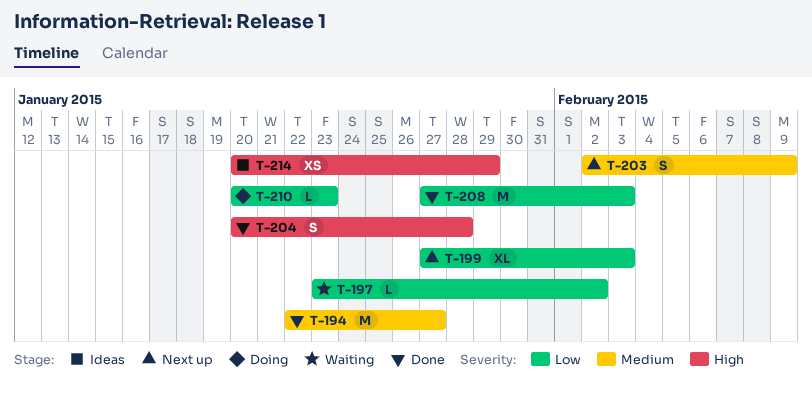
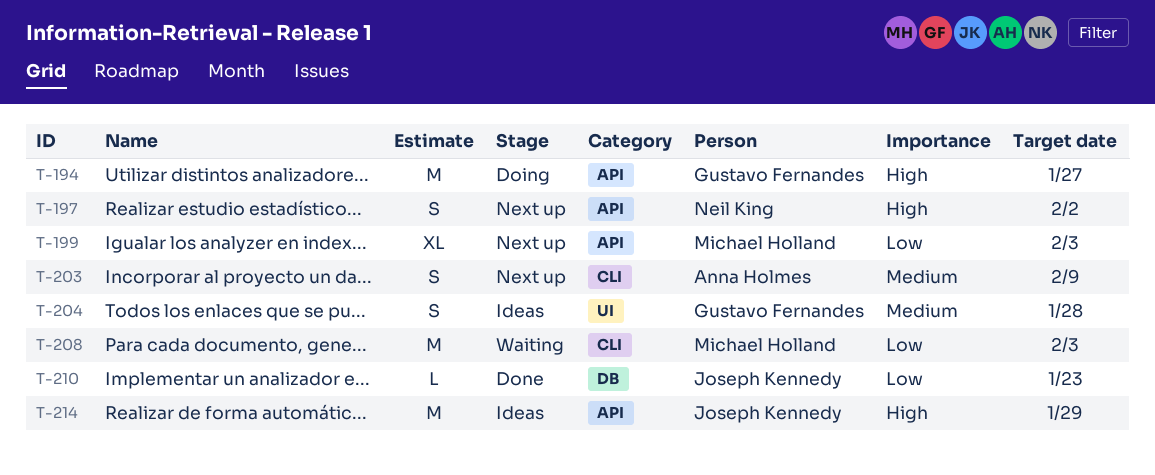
T-194, status: Done -> Doing
T-194, priority: Medium -> High
T-197, status: Waiting -> Next up
T-197, priority: Low -> High
T-197, estimate: L -> S
T-204, status: Done -> Ideas
T-204, priority: High -> Medium
T-208, status: Done -> Waiting
T-210, status: Doing -> Done
T-214, estimate: XS -> M

